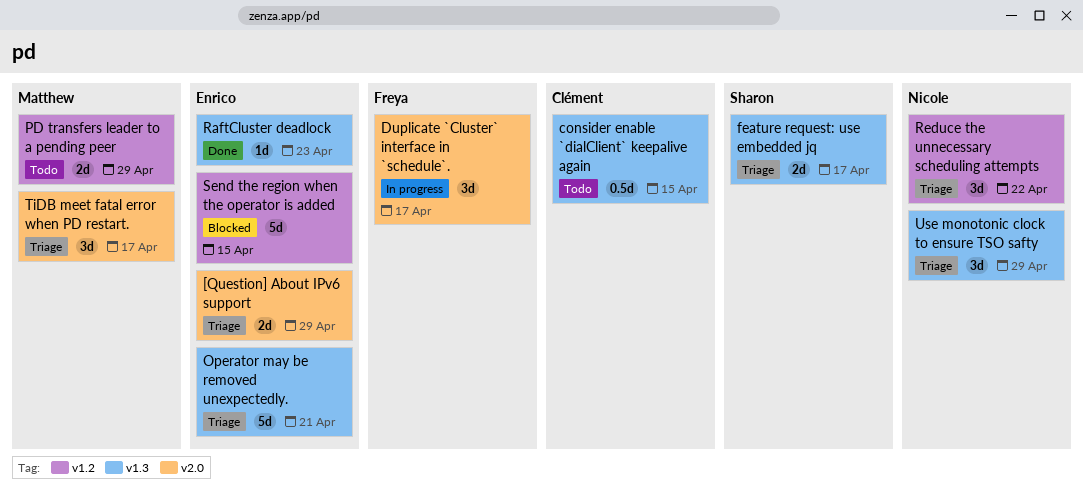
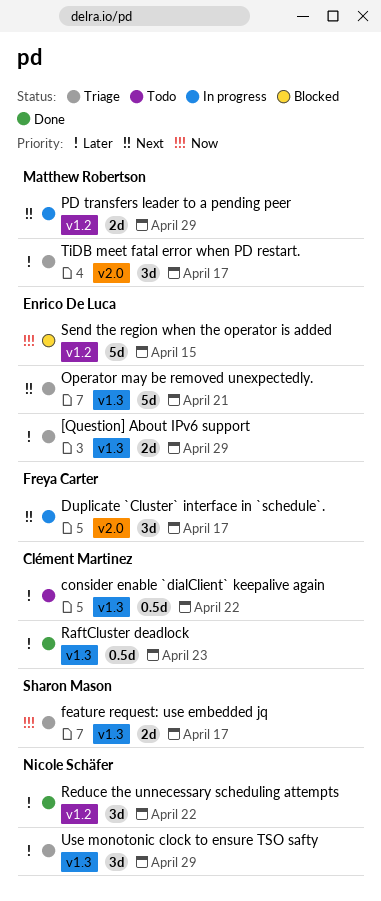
[Question] About IPv6 support, label: v2.0 -> v1.3
consider enable `dialClient` keepalive again, due: Apr 15 -> Apr 22
PD transfers leader to a pending peer, status: Todo -> In progress
RaftCluster deadlock, owner: Enrico De Luca -> Clément Martinez
RaftCluster deadlock, estimate: 1d -> 0.5d
Reduce the unnecessary scheduling attempts, status: Triage -> Done

